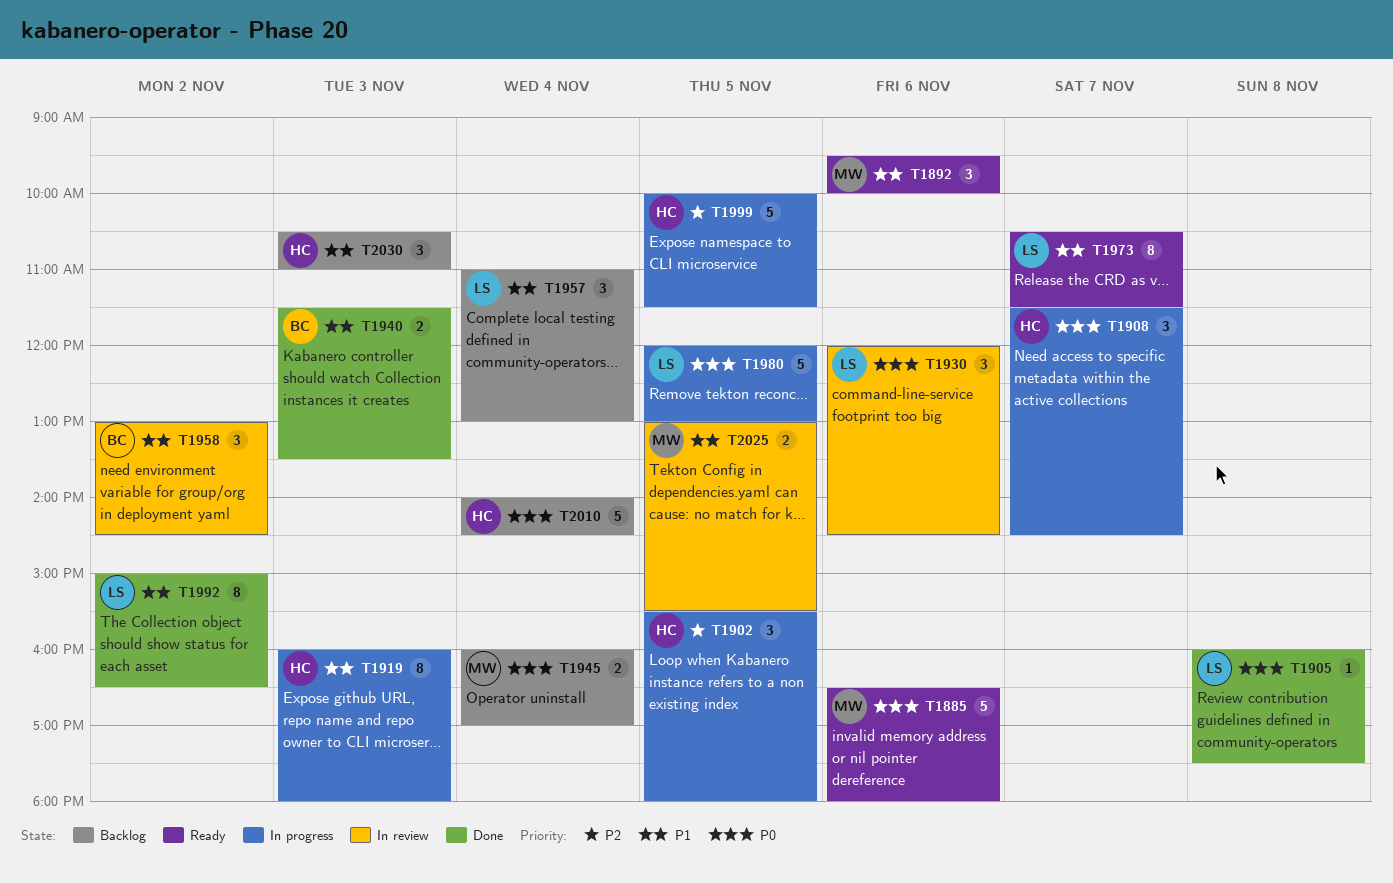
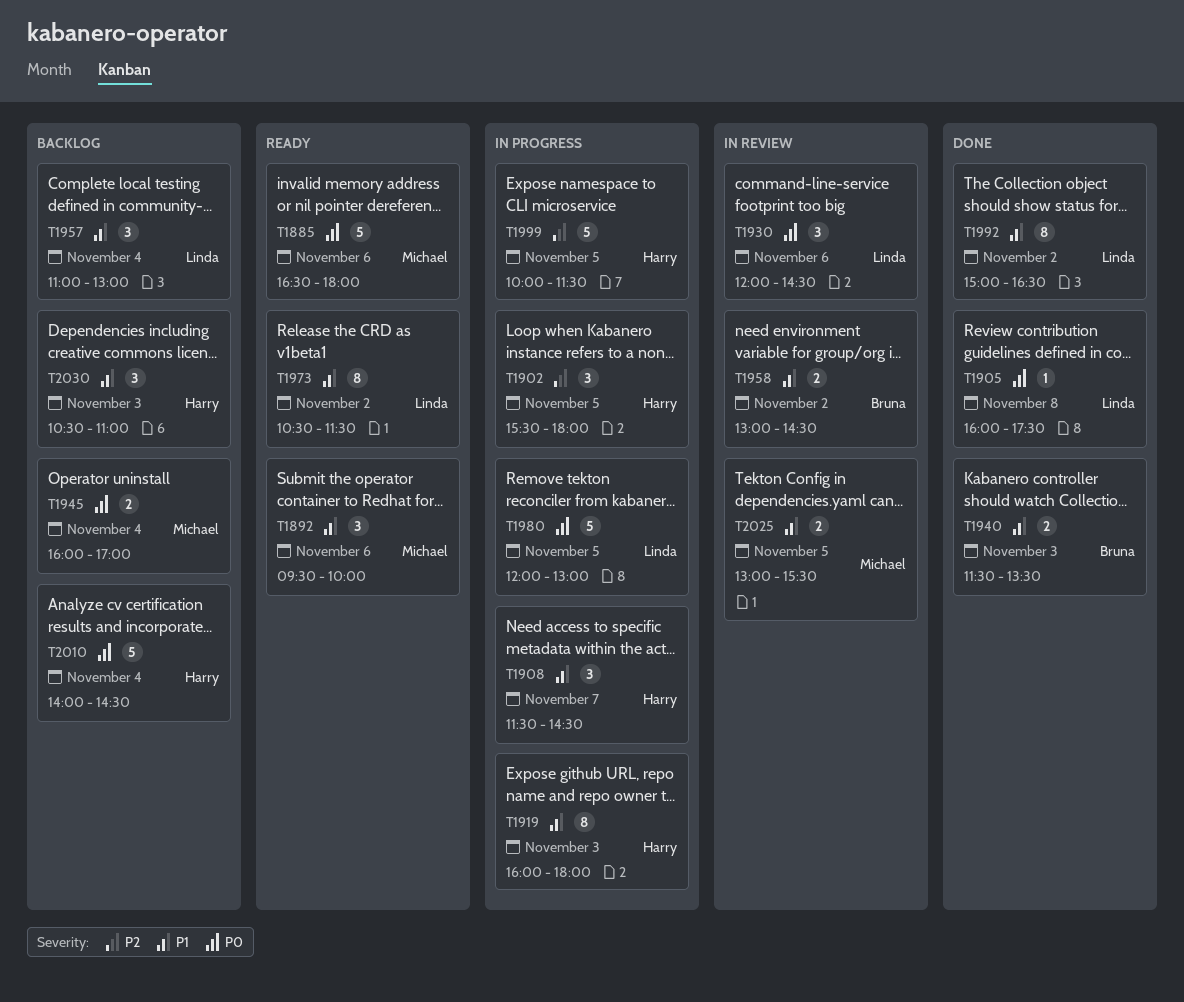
T1908, priority: P0 -> P1
T1958, estimate: 3 -> 2
T1973, day: Nov 7 -> Nov 2

